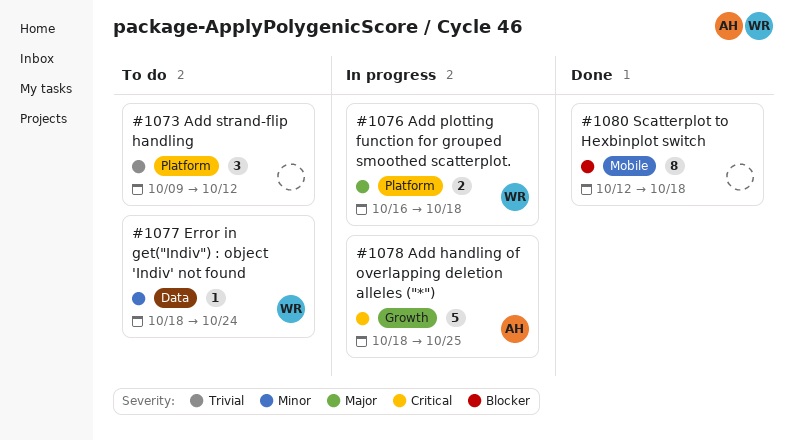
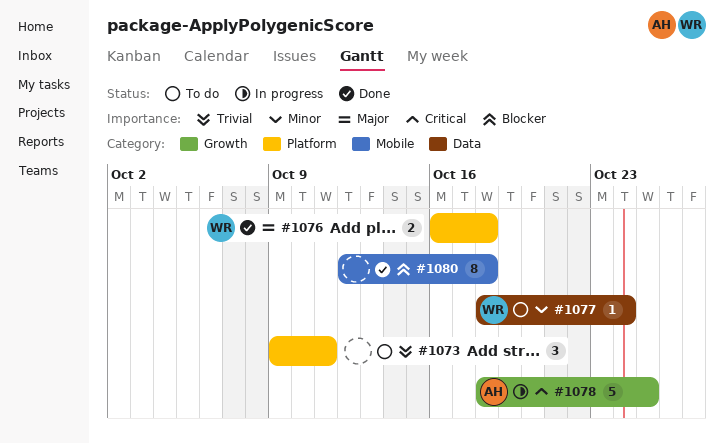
#1073, due: Oct 12 -> Oct 11
#1076, status: In progress -> Done

